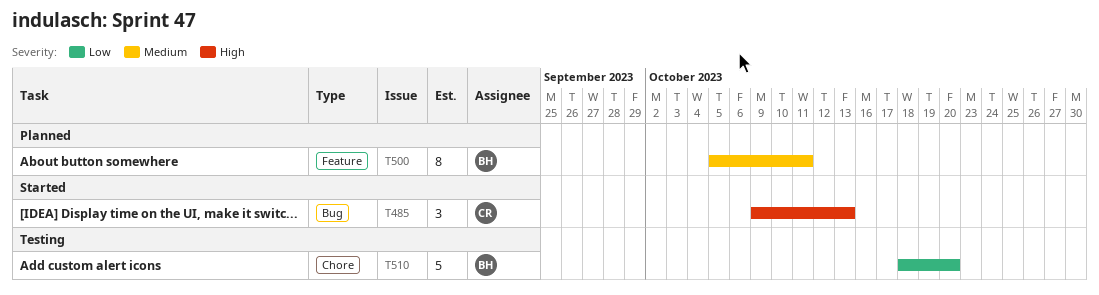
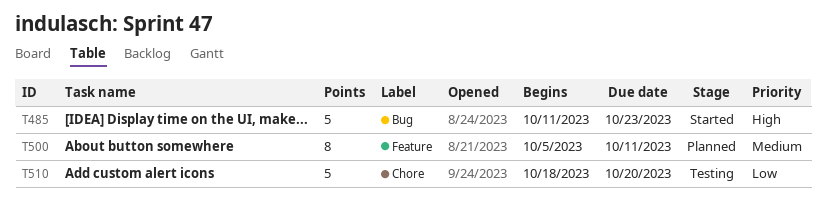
T485, estimate: 3 -> 5
T485, start: Oct 9 -> Oct 11
T485, due: Oct 13 -> Oct 23

